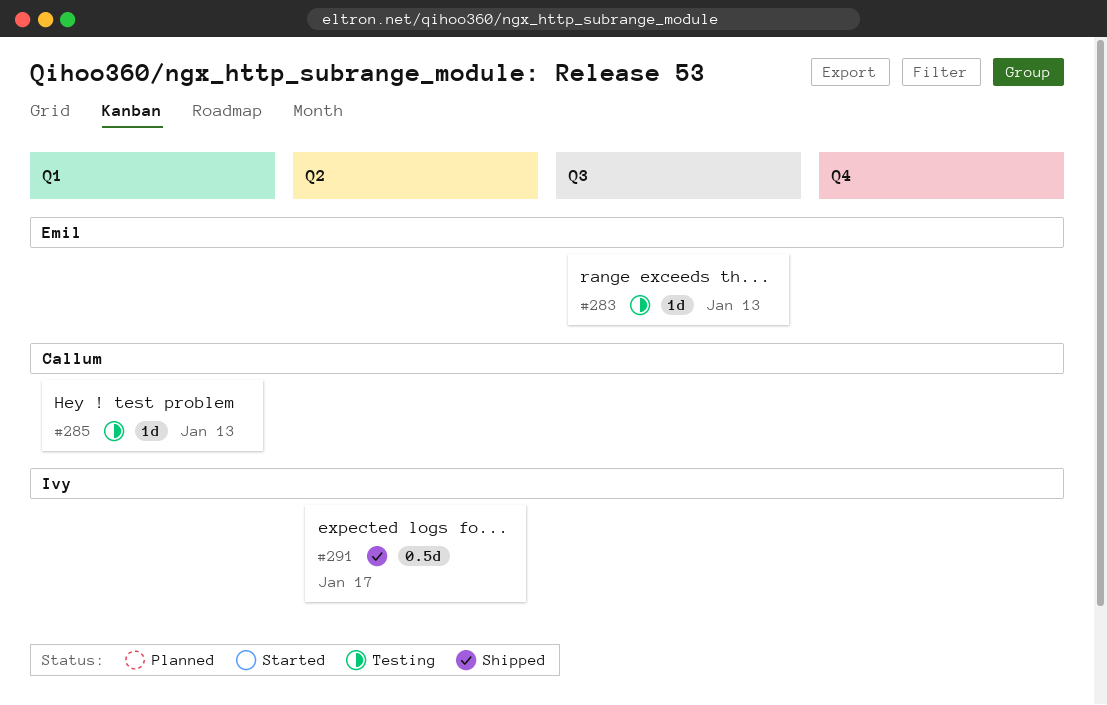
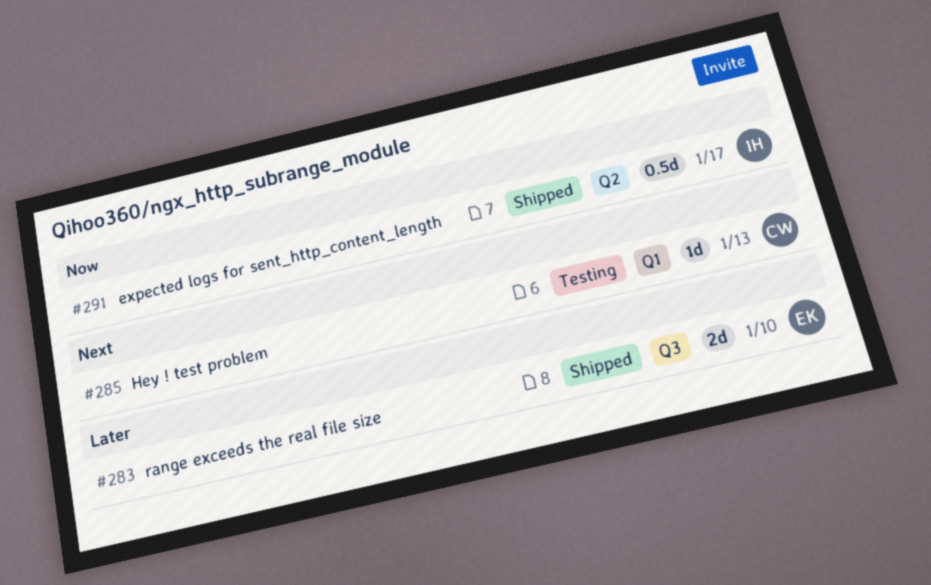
#283, status: Testing -> Shipped
#283, estimate: 1d -> 2d
#283, due: Jan 13 -> Jan 10

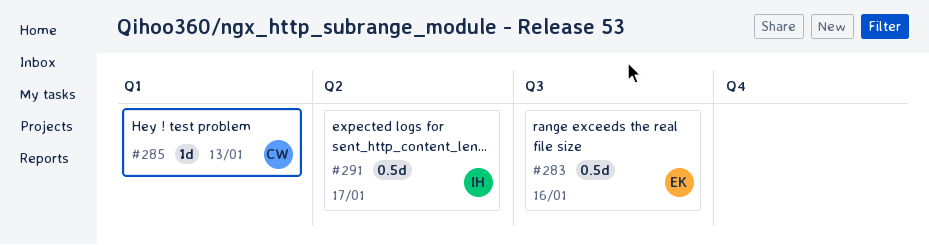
#283, estimate: 2d -> 0.5d
#283, due: Jan 10 -> Jan 16

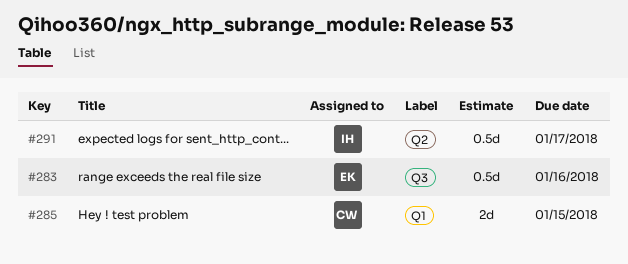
#285, estimate: 1d -> 2d
#285, due: Jan 13 -> Jan 15

